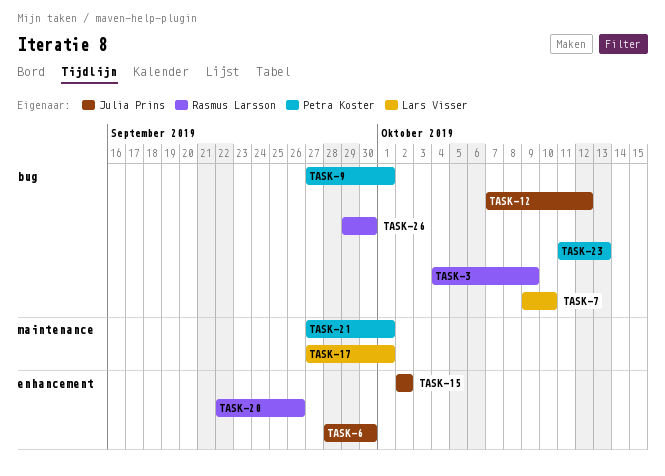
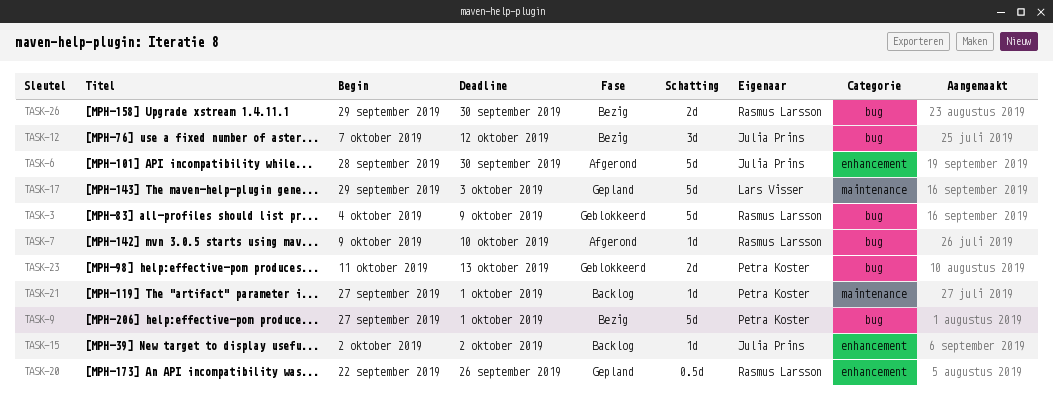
TASK-7, owner: Lars Visser -> Rasmus Larsson
TASK-17, start: Sep 27 -> Sep 29
TASK-17, due: Oct 1 -> Oct 3

